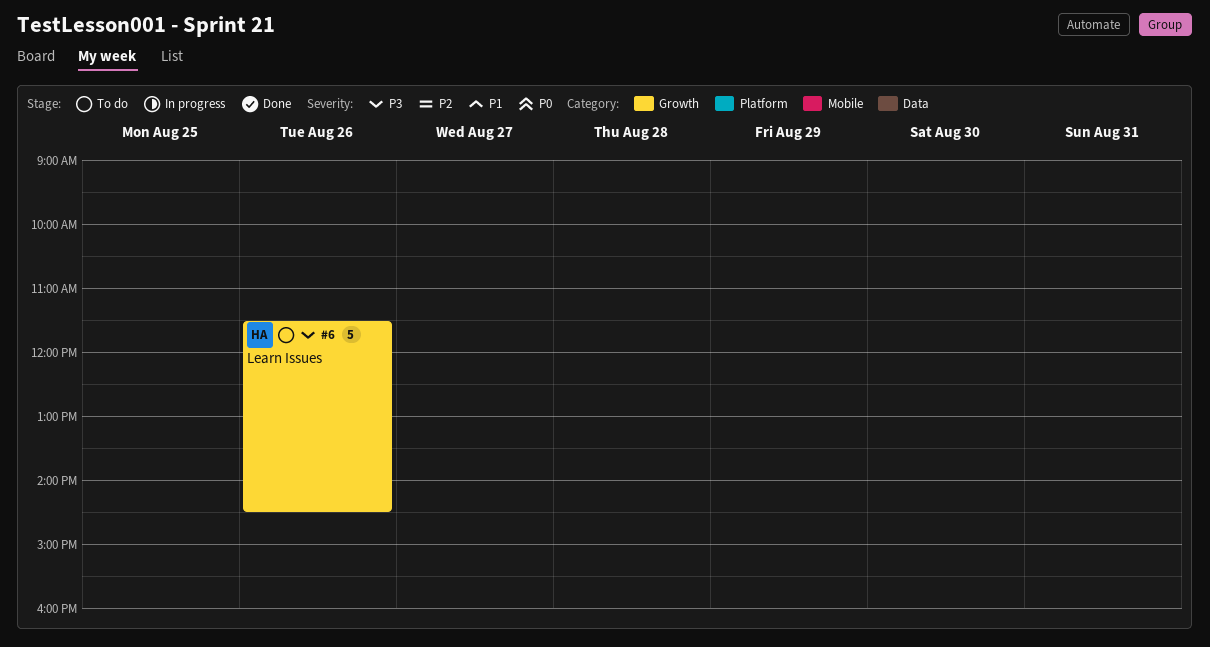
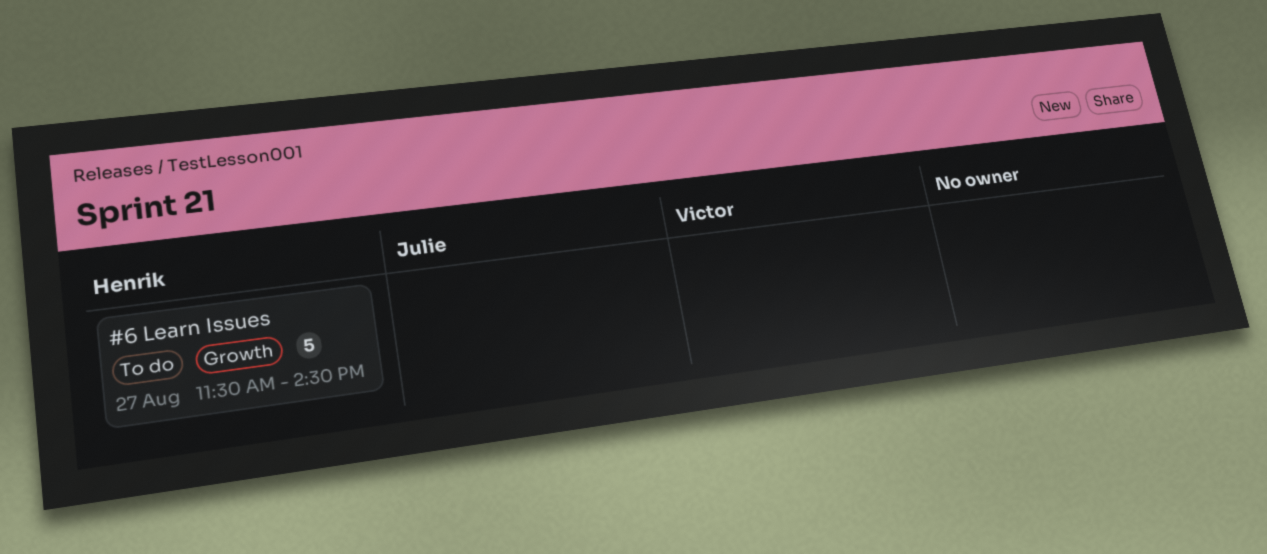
#6, day: Aug 26 -> Aug 27

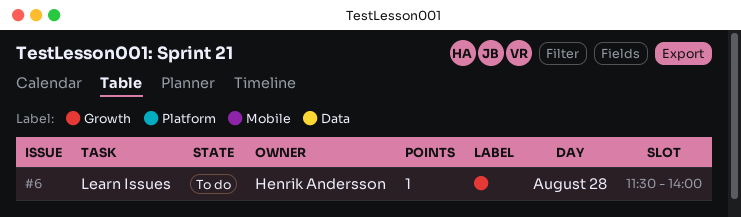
#6, estimate: 5 -> 1
#6, day: Aug 27 -> Aug 28
#6, ends: 14:30 -> 14:00

